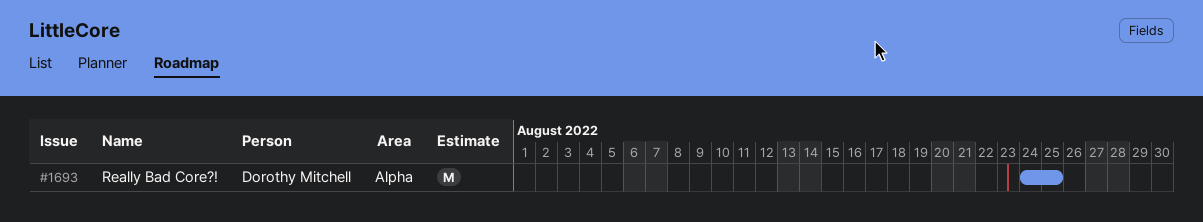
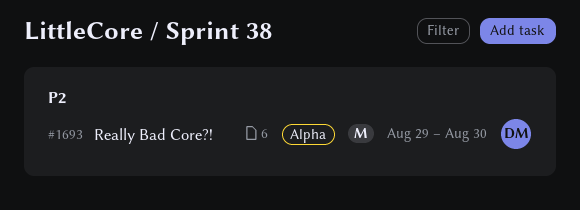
#1693, start: Aug 24 -> Aug 29
#1693, due: Aug 25 -> Aug 30

